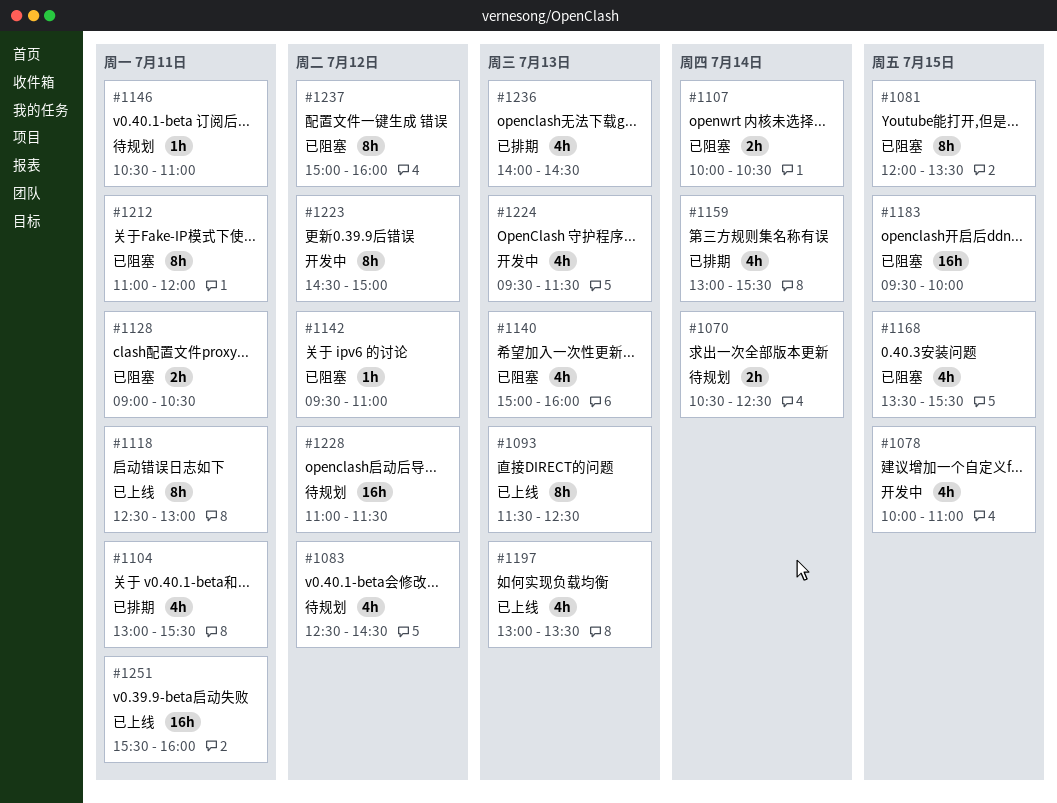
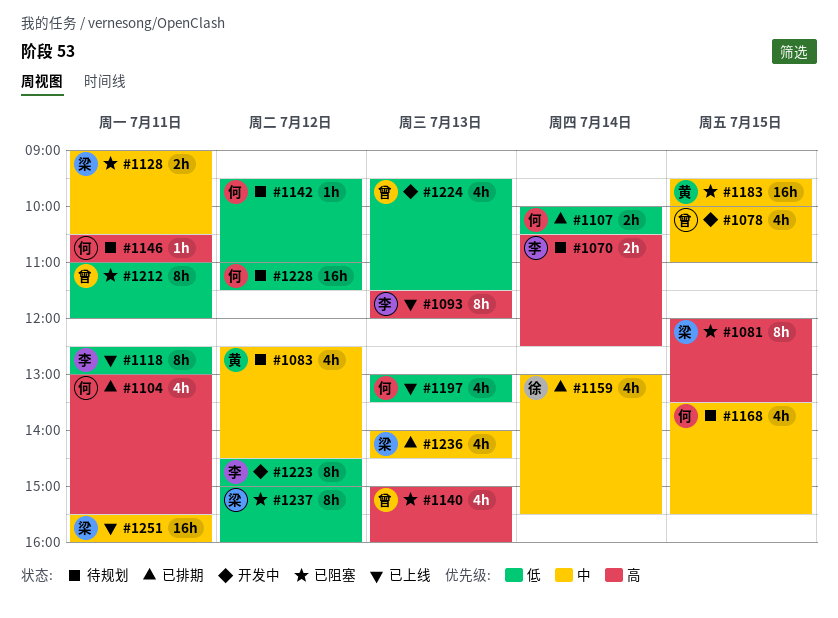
#1093, ends: 12:30 -> 12:00
#1107, status: 已阻塞 -> 已排期
#1142, status: 已阻塞 -> 待规划
#1168, status: 已阻塞 -> 待规划

